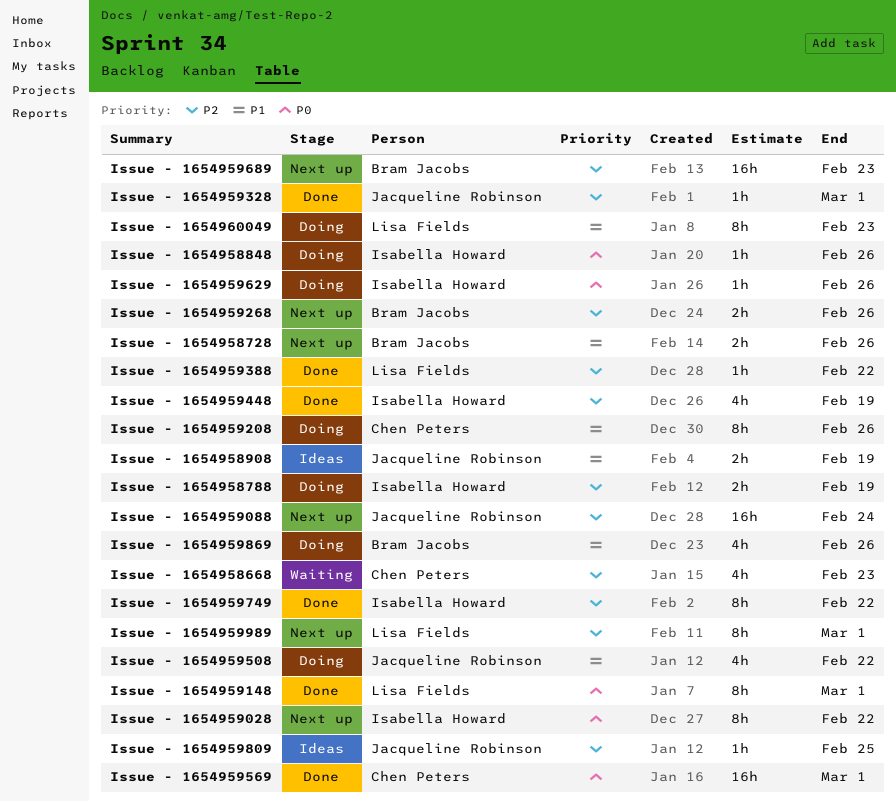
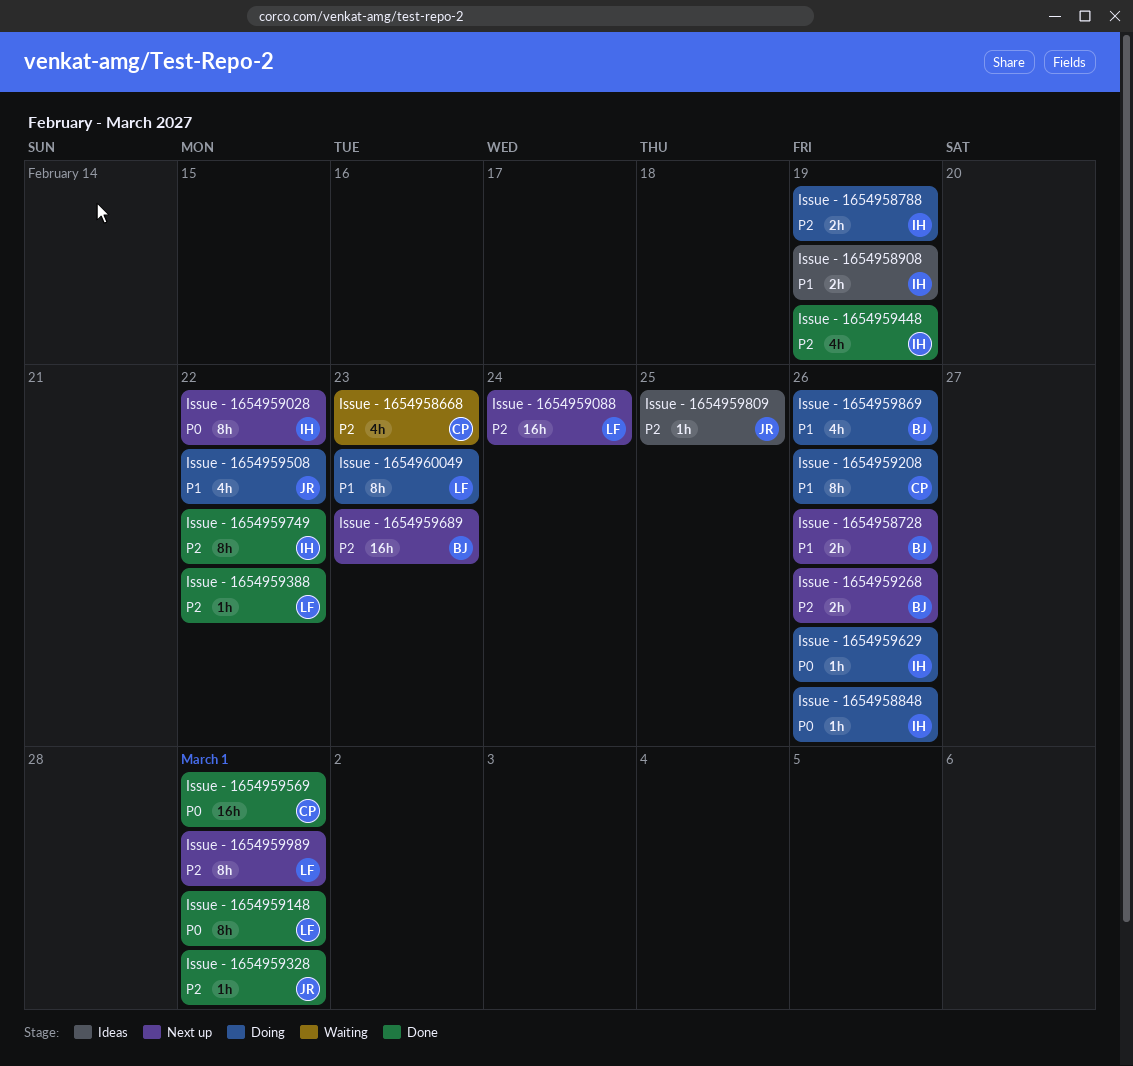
Issue - 1654958908, owner: Jacqueline Robinson -> Isabella Howard
Issue - 1654959088, owner: Jacqueline Robinson -> Lisa Fields

